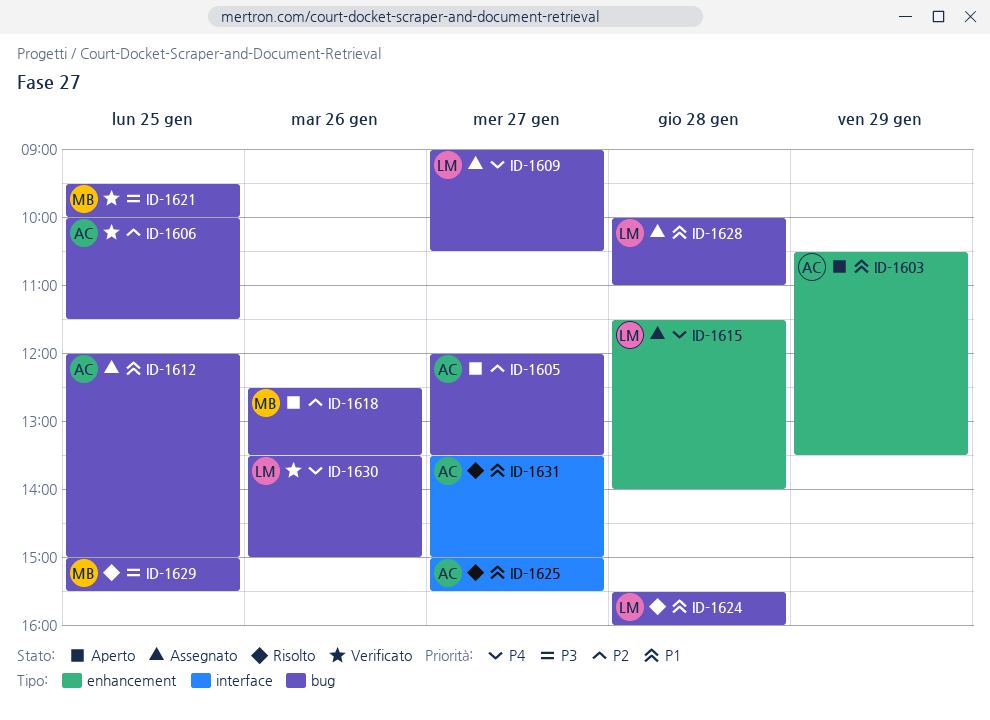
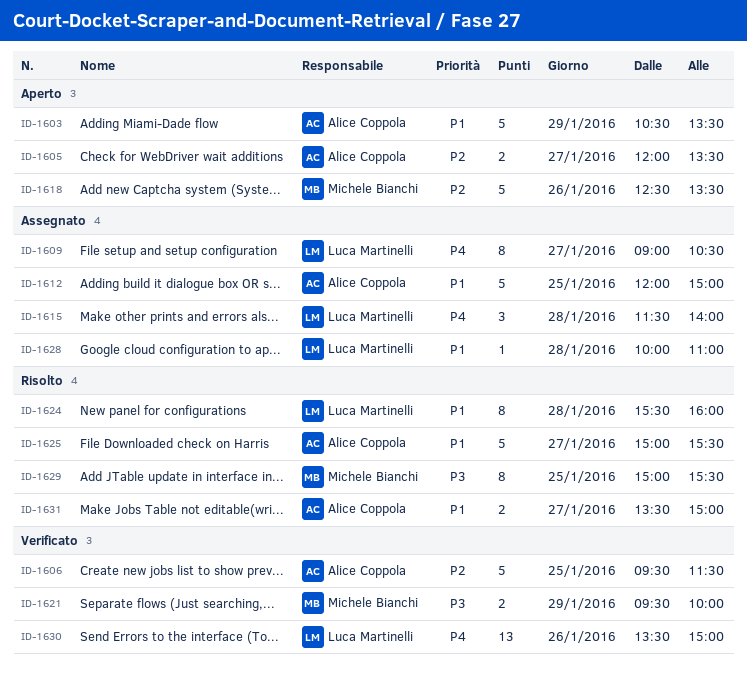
ID-1606, begins: 10:00 -> 09:30
ID-1621, day: Jan 25 -> Jan 29

